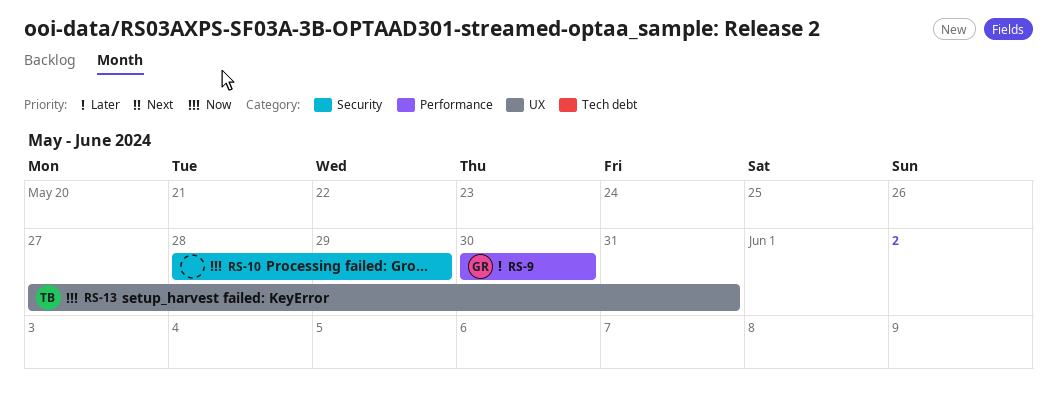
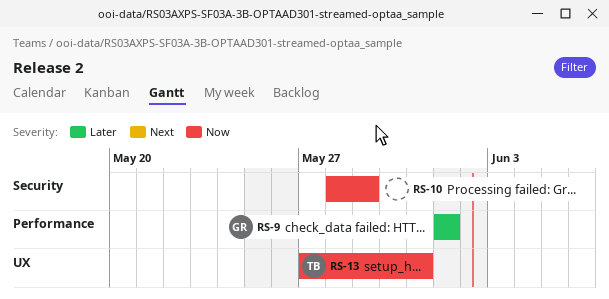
RS-9, start: May 30 -> Jun 1
RS-9, due: May 30 -> Jun 1

